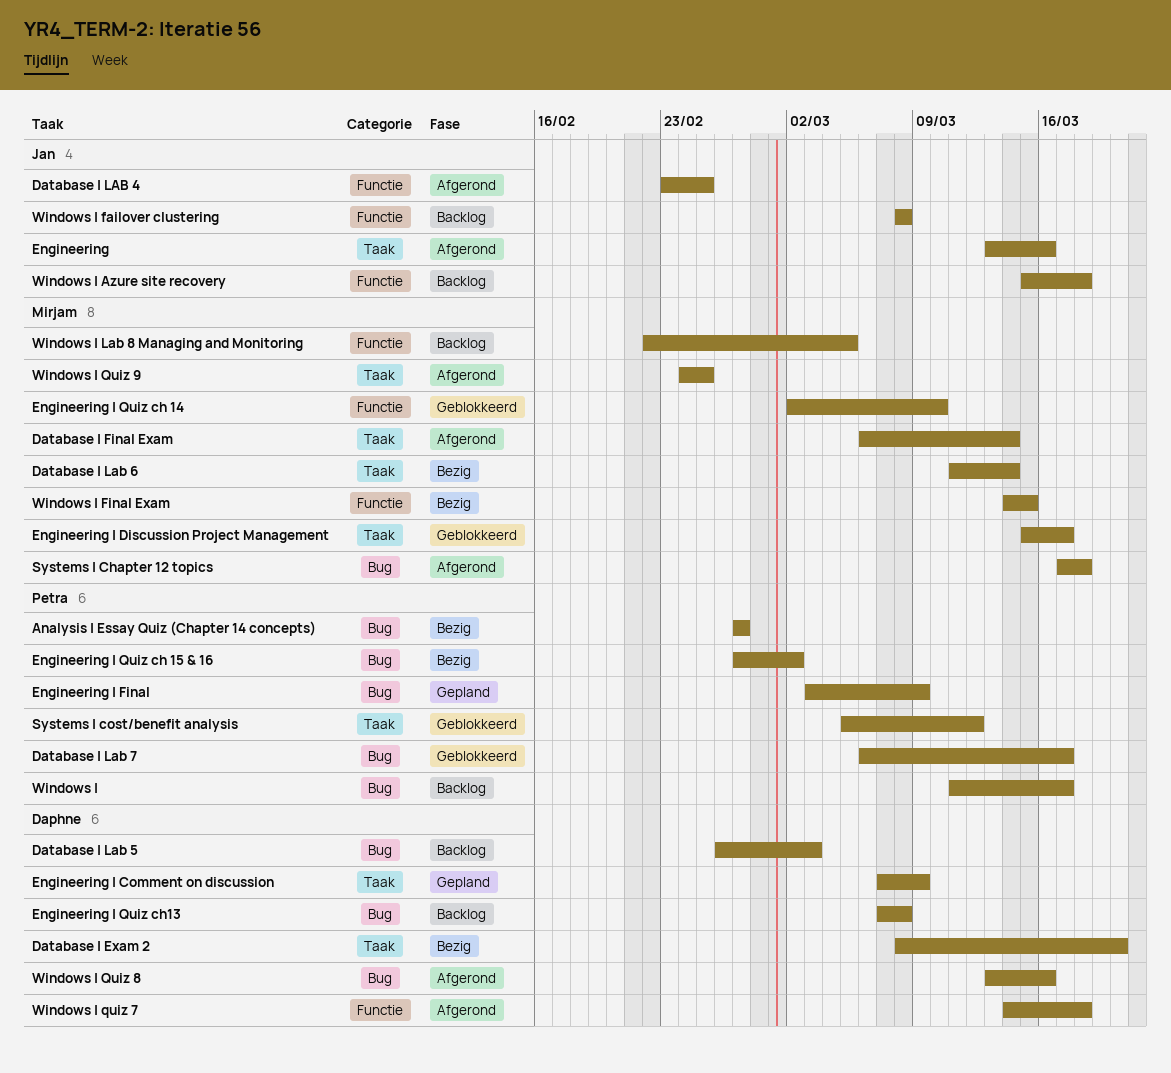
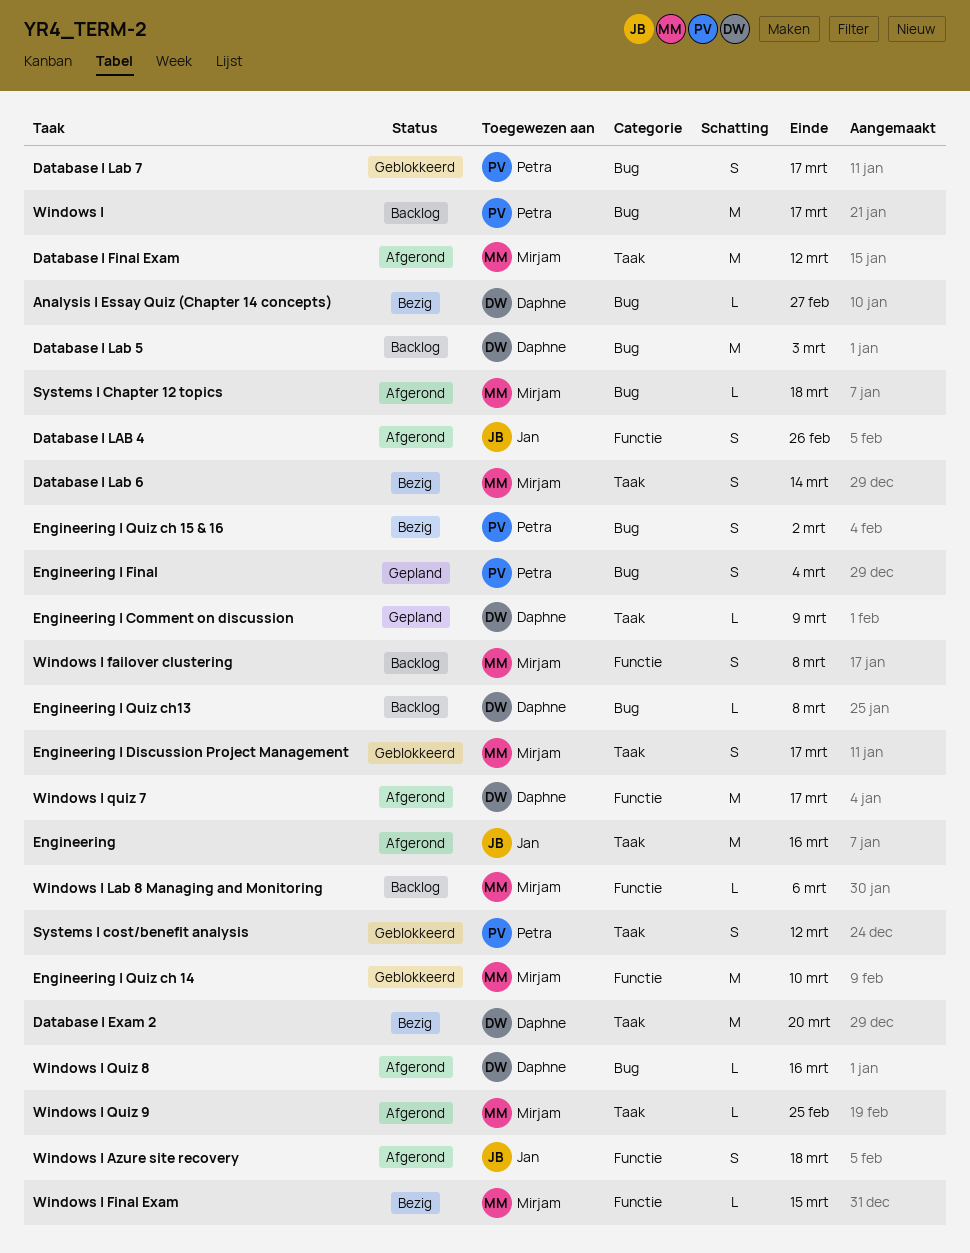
Analysis | Essay Quiz (Chapter 14 concepts), owner: Petra -> Daphne
Database | Final Exam, due: Mar 14 -> Mar 12
Database | LAB 4, due: Feb 25 -> Feb 26
Engineering | Final, due: Mar 9 -> Mar 4
Windows | Azure site recovery, status: Backlog -> Afgerond
Windows | failover clustering, owner: Jan -> Mirjam
Windows | Lab 8 Managing and Monitoring, due: Mar 5 -> Mar 6
Windows | quiz 7, due: Mar 18 -> Mar 17

